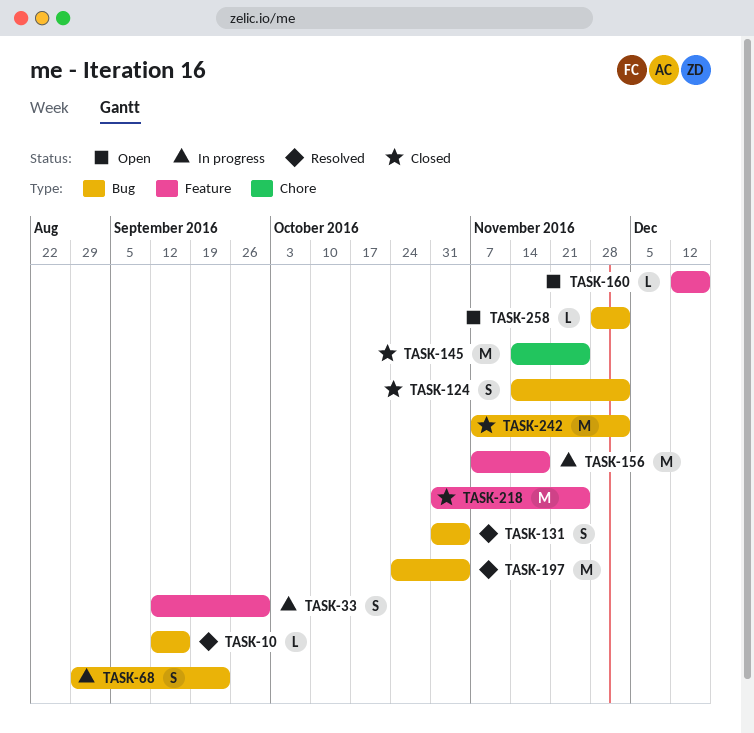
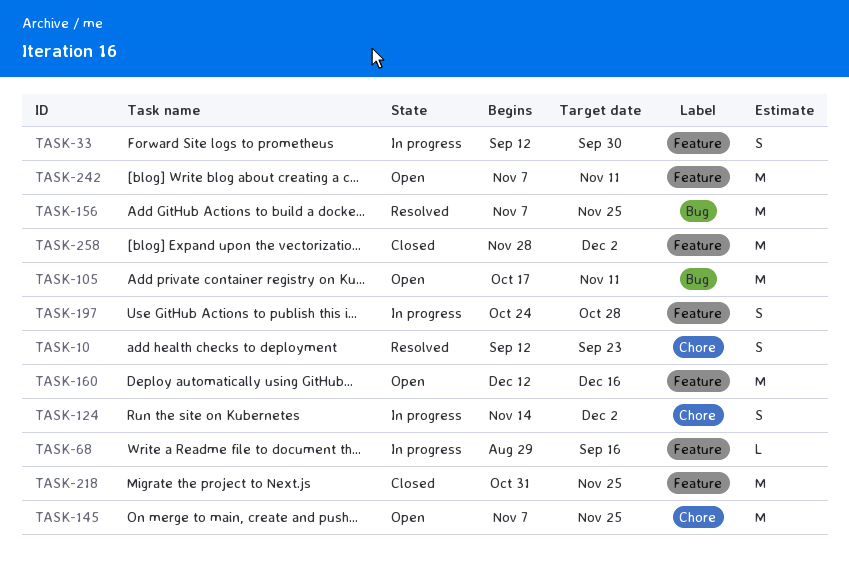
TASK-10, label: Bug -> Chore
TASK-10, estimate: L -> S
TASK-10, due: Sep 16 -> Sep 23
TASK-68, label: Bug -> Feature
TASK-68, estimate: S -> L
TASK-68, due: Sep 23 -> Sep 16
TASK-105: none -> present
TASK-124, status: Closed -> In progress
TASK-124, label: Bug -> Chore
TASK-131: present -> none
TASK-145, status: Closed -> Open
TASK-145, start: Nov 14 -> Nov 7
TASK-156, status: In progress -> Resolved
TASK-156, label: Feature -> Bug
TASK-156, due: Nov 18 -> Nov 25
TASK-160, estimate: L -> M
TASK-197, status: Resolved -> In progress
TASK-197, label: Bug -> Feature
TASK-197, estimate: M -> S
TASK-197, due: Nov 4 -> Oct 28
TASK-242, status: Closed -> Open
TASK-242, label: Bug -> Feature
TASK-242, due: Dec 2 -> Nov 11
TASK-258, status: Open -> Closed
TASK-258, label: Bug -> Feature
TASK-258, estimate: L -> M

